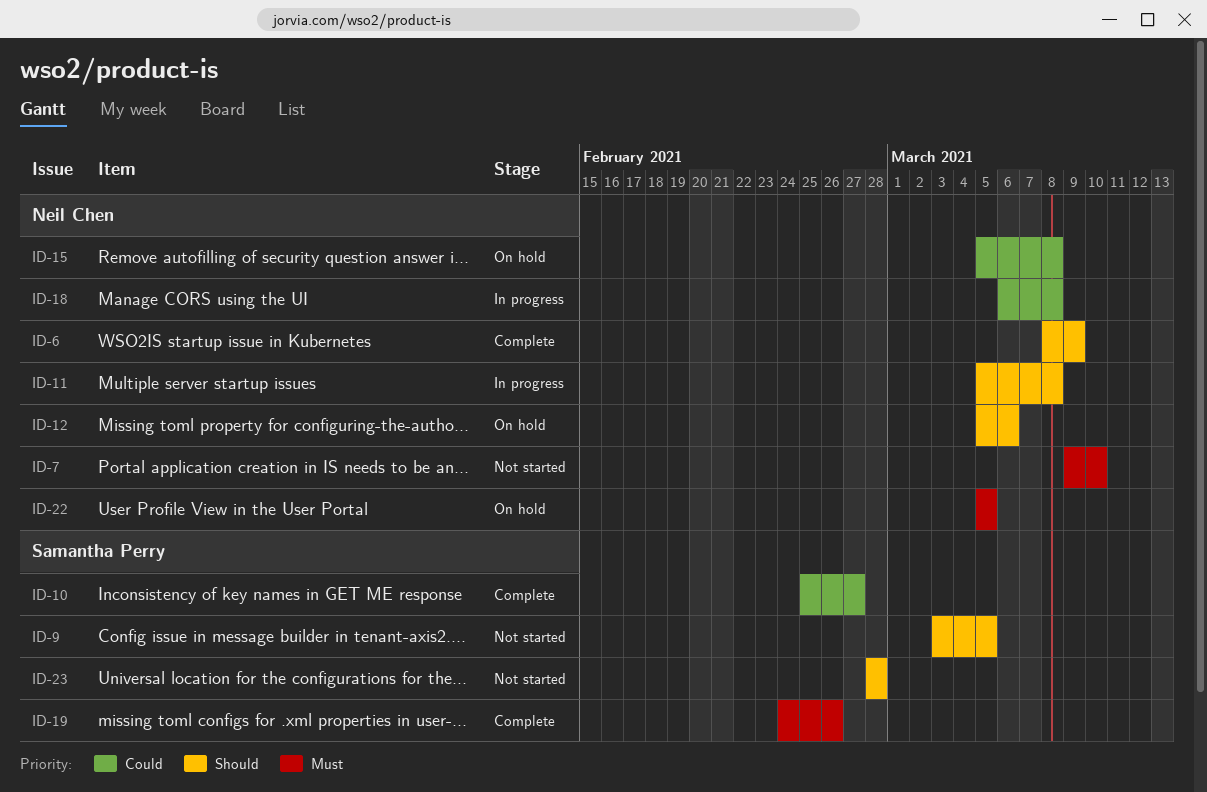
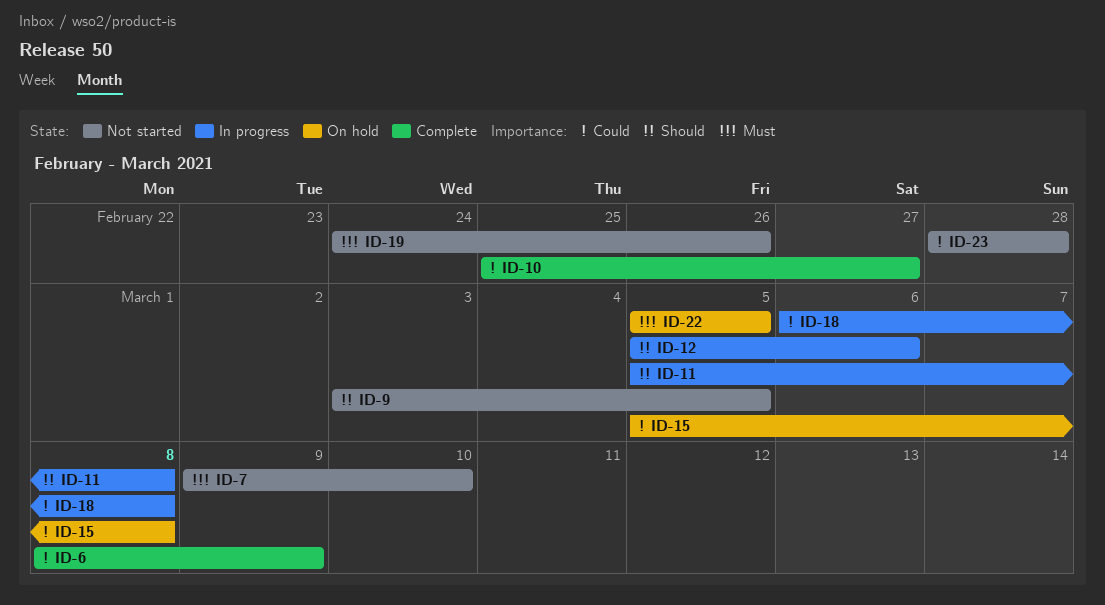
ID-6, priority: Should -> Could
ID-12, status: On hold -> In progress
ID-19, status: Complete -> Not started
ID-23, priority: Should -> Could

